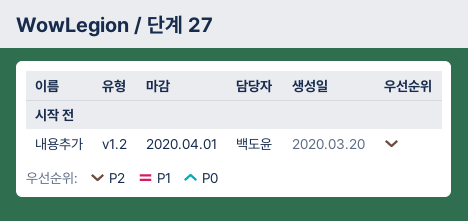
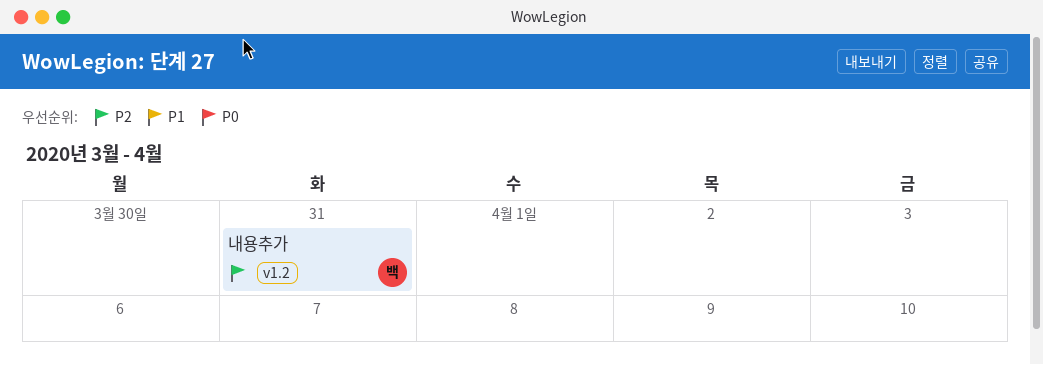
내용추가, due: Apr 1 -> Mar 31

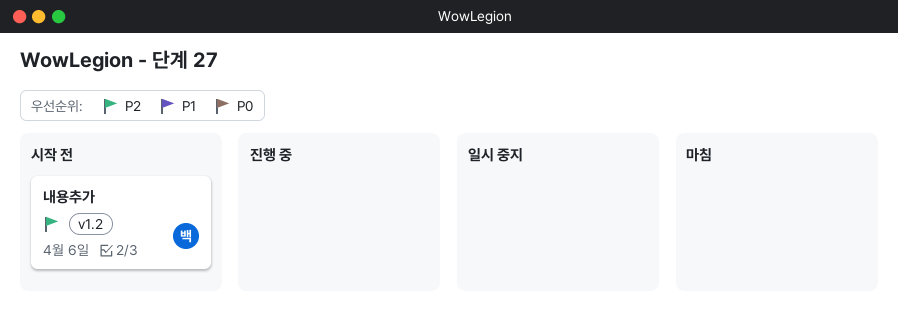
내용추가, due: Mar 31 -> Apr 6

